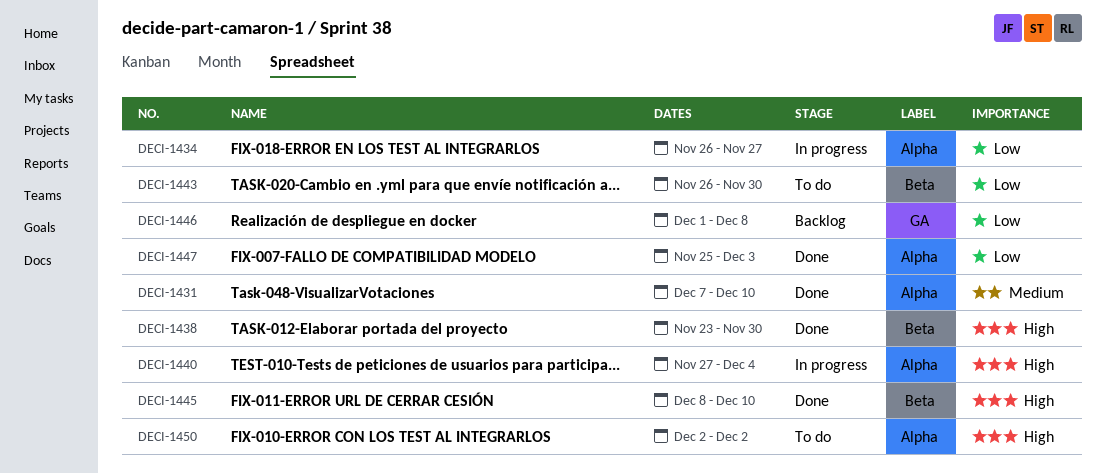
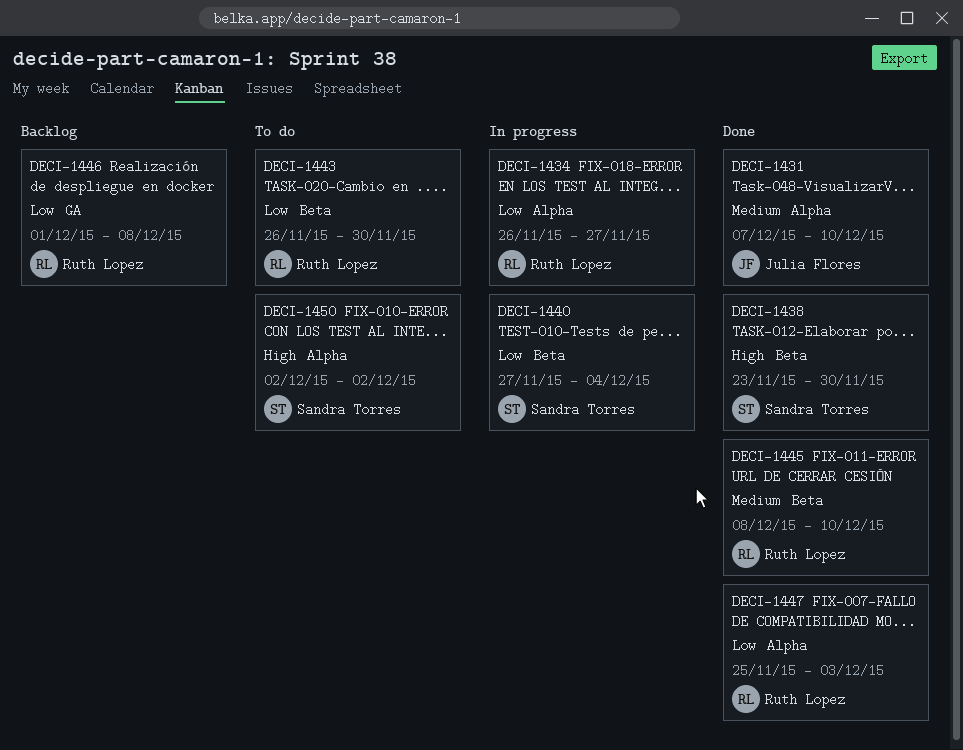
DECI-1440, priority: High -> Low
DECI-1440, label: Alpha -> Beta
DECI-1445, priority: High -> Medium

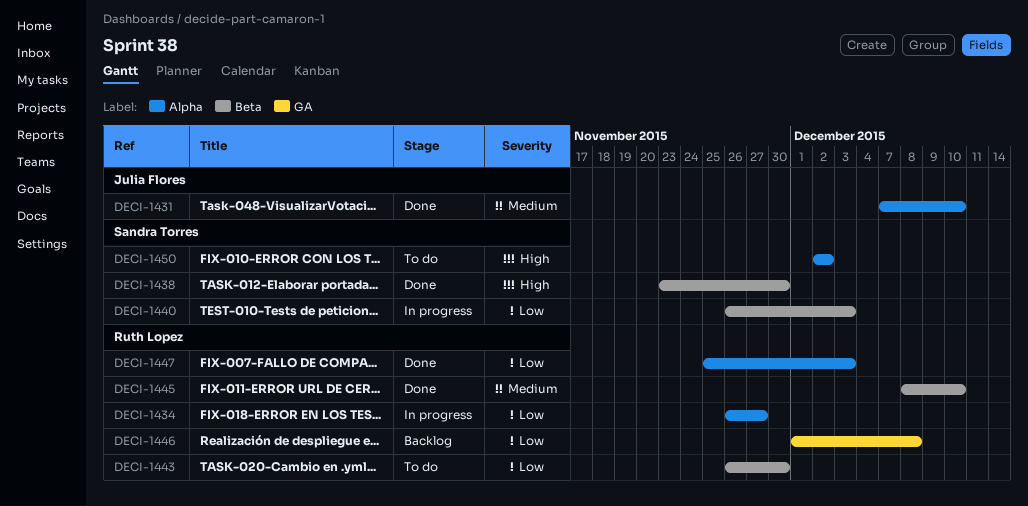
DECI-1440, start: Nov 27 -> Nov 26
DECI-1440, due: Dec 4 -> Dec 3

